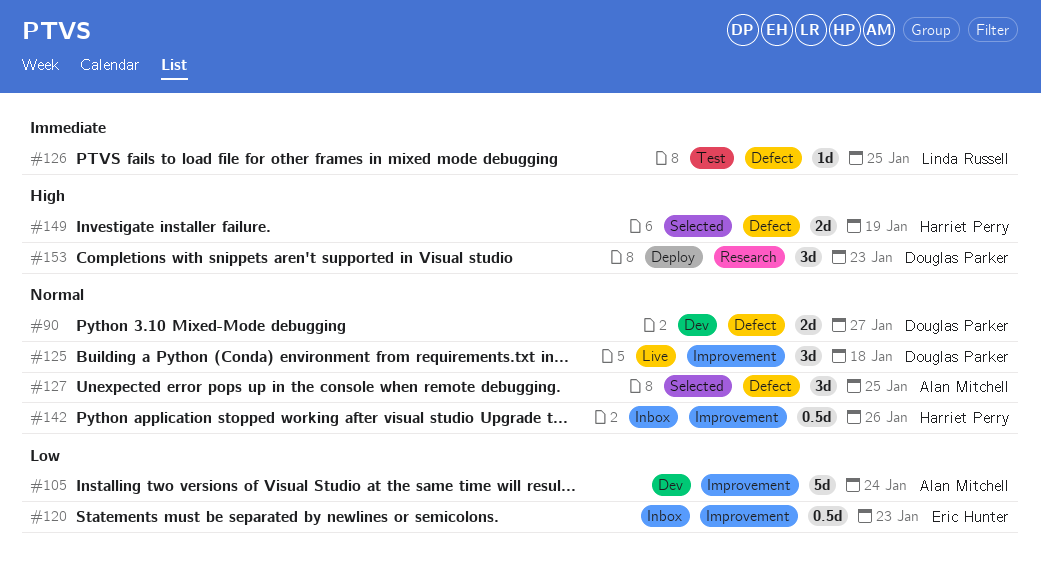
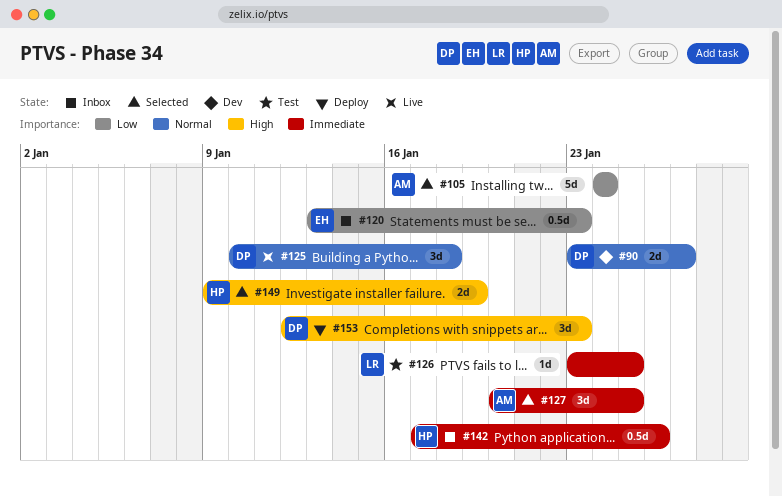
#105, status: Dev -> Selected
#127, priority: Normal -> Immediate
#142, priority: Normal -> Immediate

